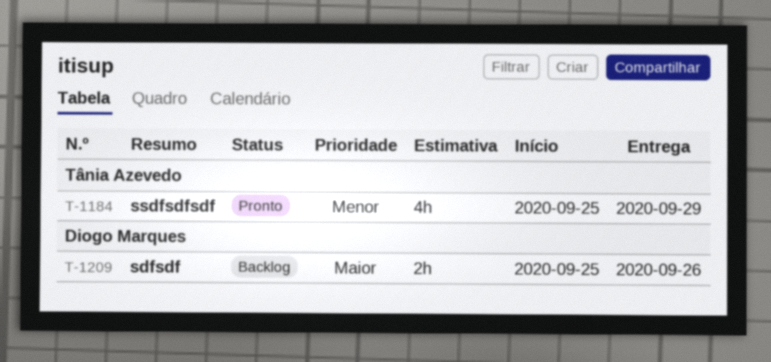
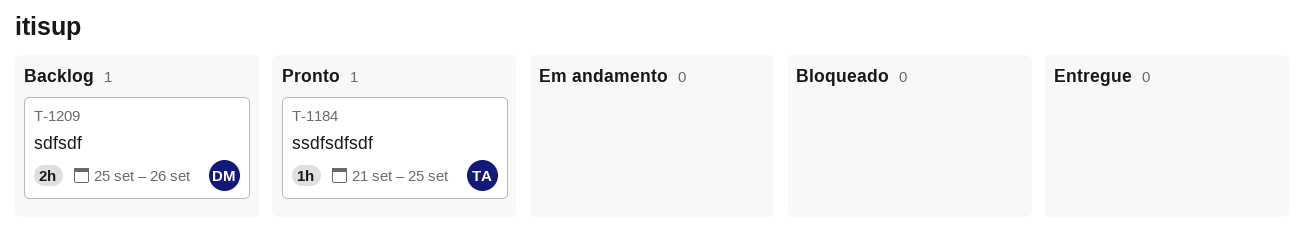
T-1184, estimate: 4h -> 1h
T-1184, start: Sep 25 -> Sep 21
T-1184, due: Sep 29 -> Sep 25

